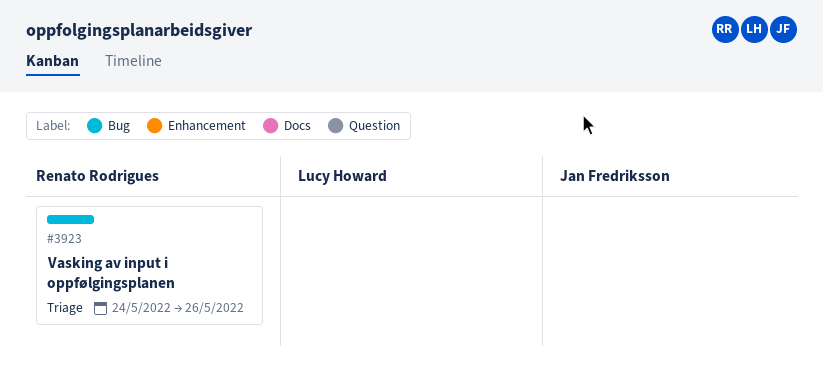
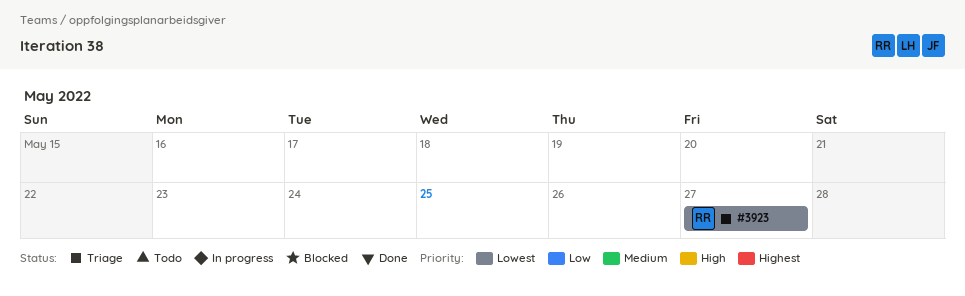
#3923, start: May 24 -> May 27
#3923, due: May 26 -> May 27

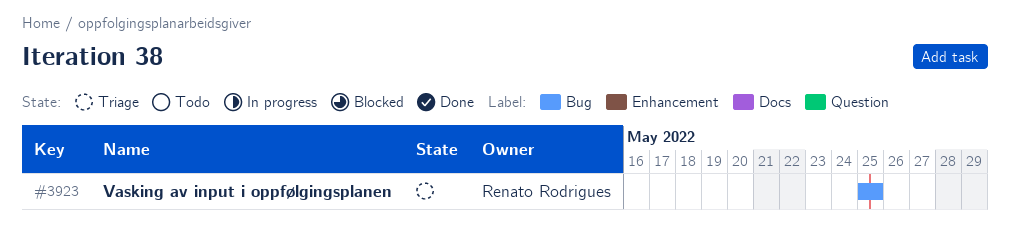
#3923, start: May 27 -> May 25
#3923, due: May 27 -> May 25

